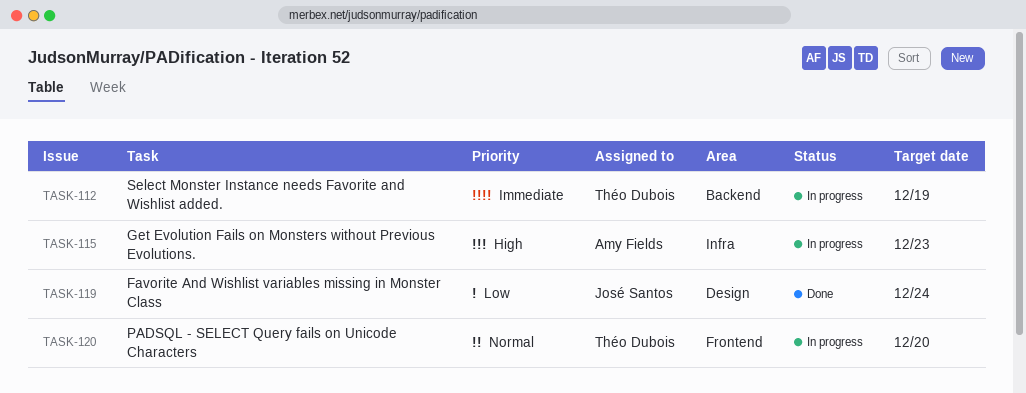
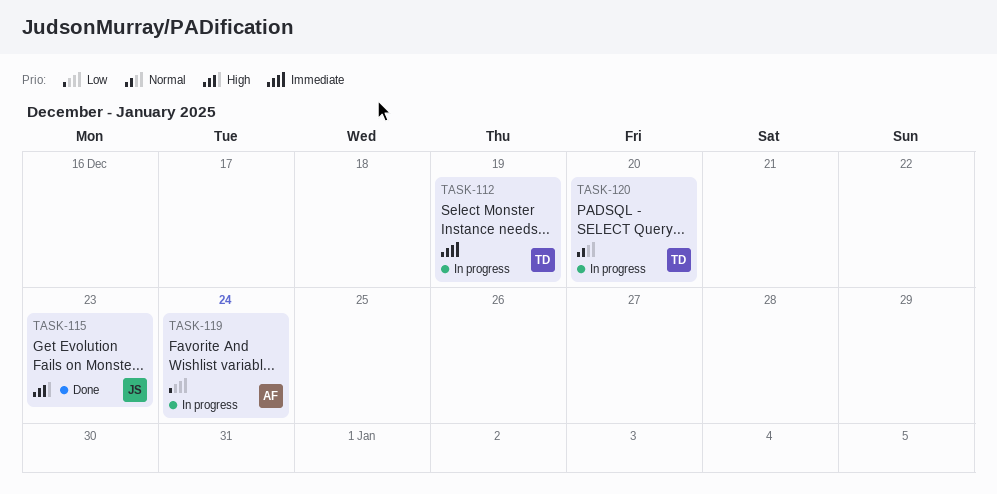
TASK-115, status: In progress -> Done
TASK-115, owner: Amy Fields -> José Santos
TASK-119, status: Done -> In progress
TASK-119, owner: José Santos -> Amy Fields

